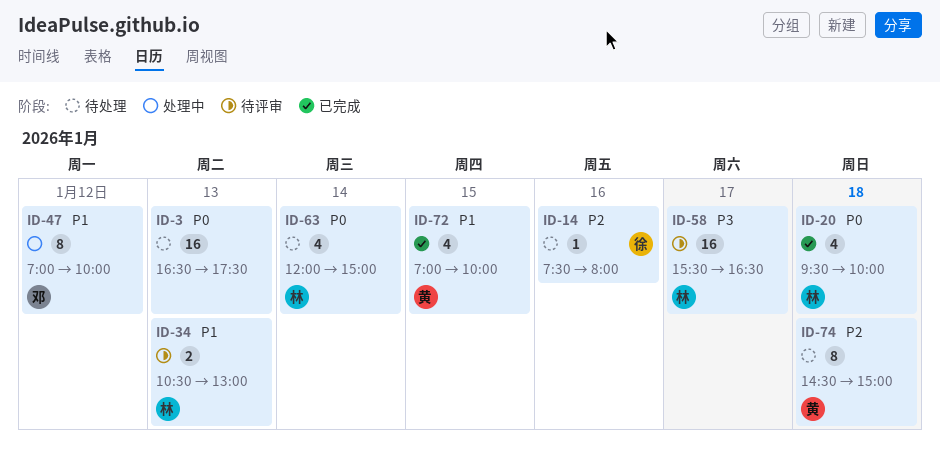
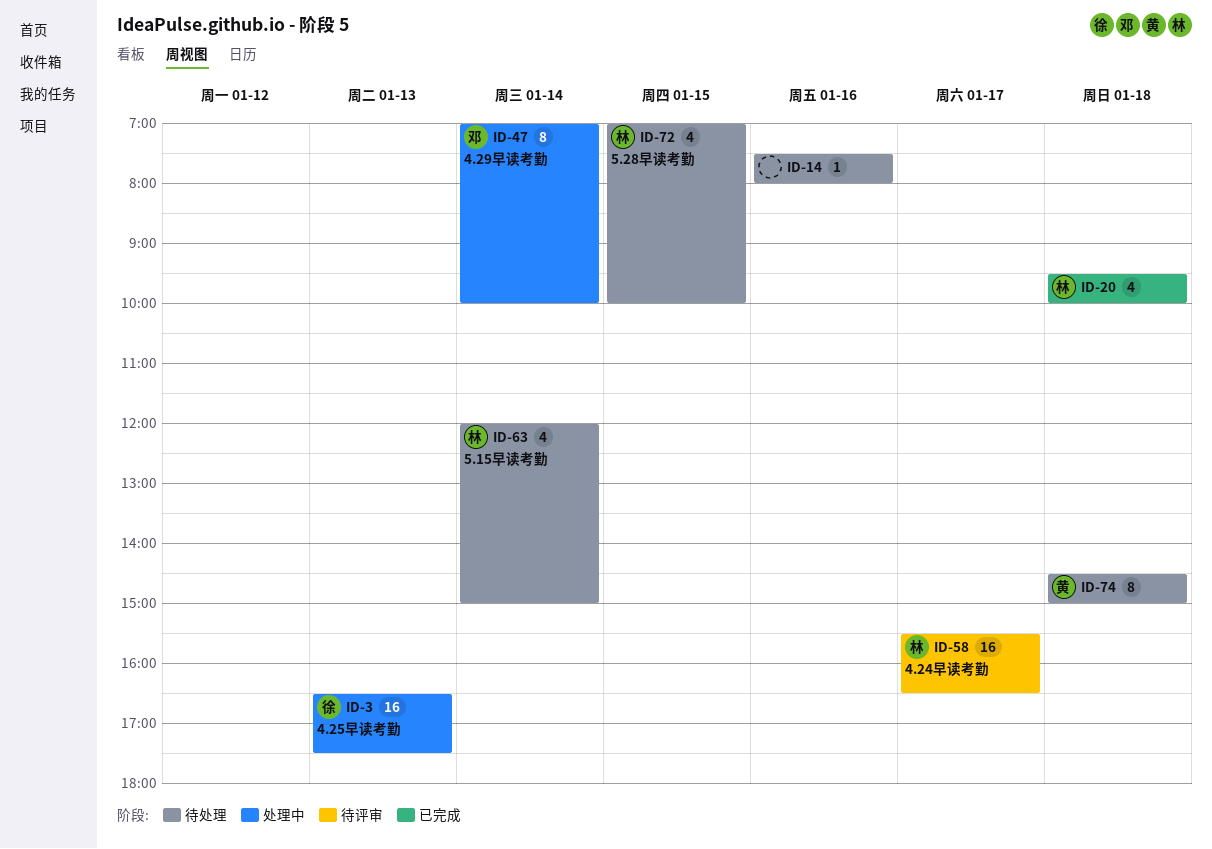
ID-3, status: 待处理 -> 处理中
ID-3, owner: none -> 徐
ID-14, owner: 徐 -> none
ID-34: present -> none
ID-47, day: Jan 12 -> Jan 14
ID-72, status: 已完成 -> 待处理
ID-72, owner: 黄 -> 林

